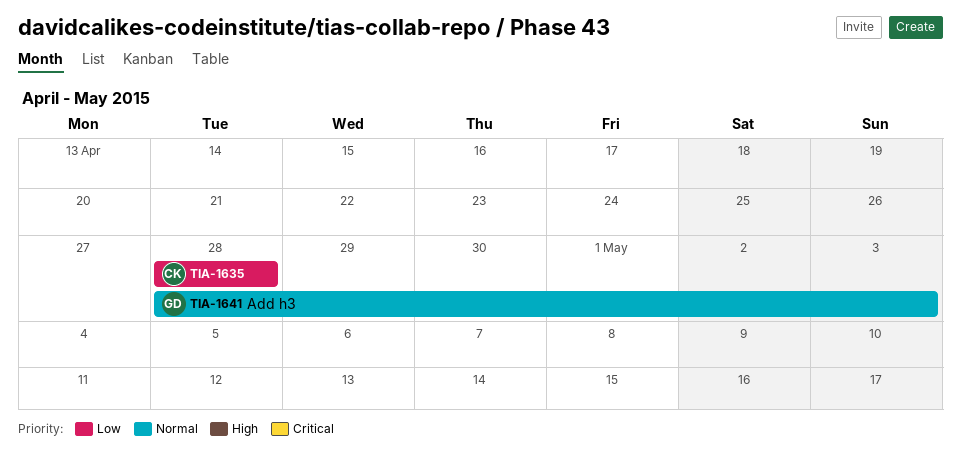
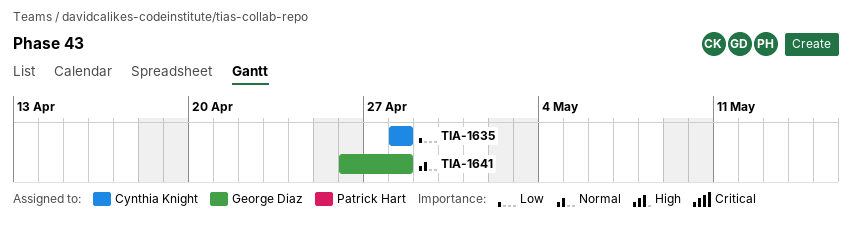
TIA-1641, start: Apr 28 -> Apr 26
TIA-1641, due: May 3 -> Apr 28

